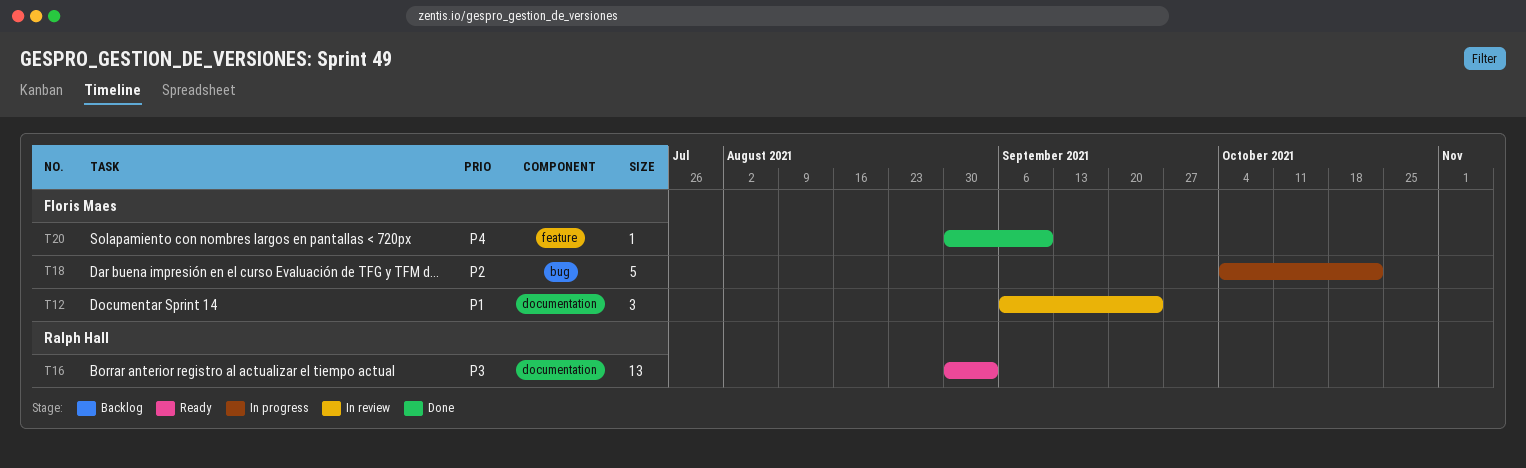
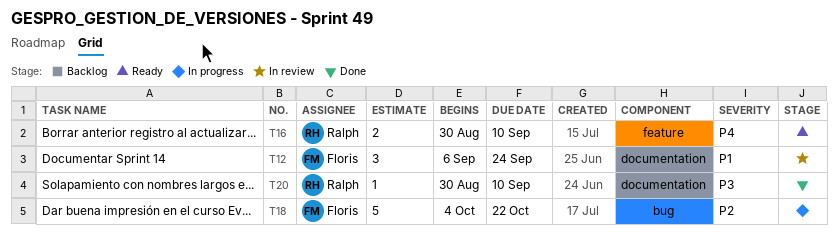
T16, priority: P3 -> P4
T16, label: documentation -> feature
T16, estimate: 13 -> 2
T16, due: Sep 3 -> Sep 10
T20, owner: Floris Maes -> Ralph Hall
T20, priority: P4 -> P3
T20, label: feature -> documentation

